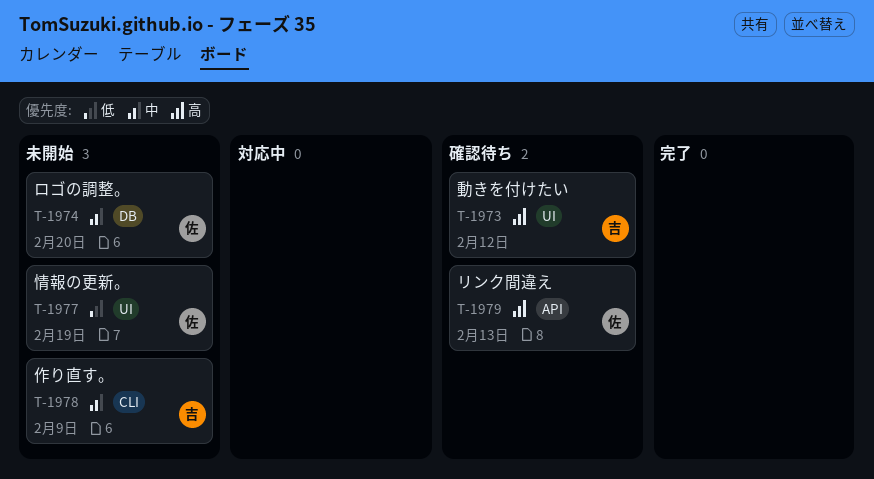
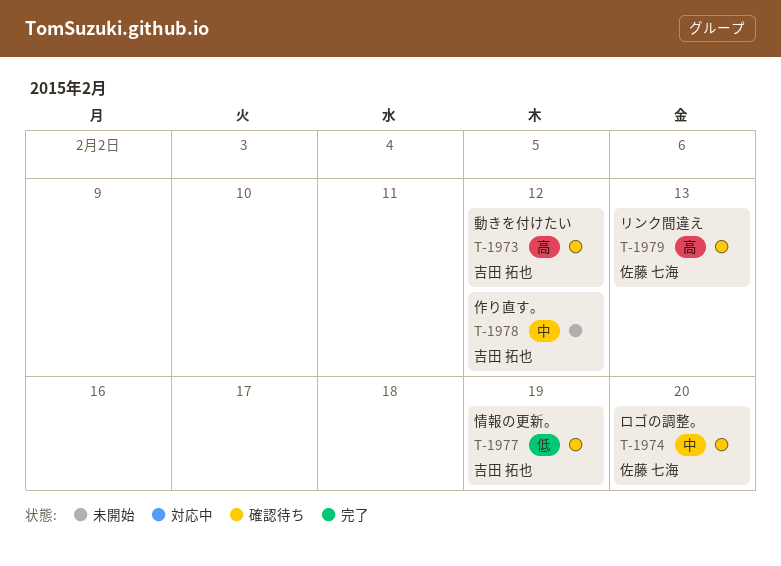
T-1974, status: 未開始 -> 確認待ち
T-1977, status: 未開始 -> 確認待ち
T-1977, owner: 佐藤 七海 -> 吉田 拓也
T-1978, due: Feb 9 -> Feb 12

